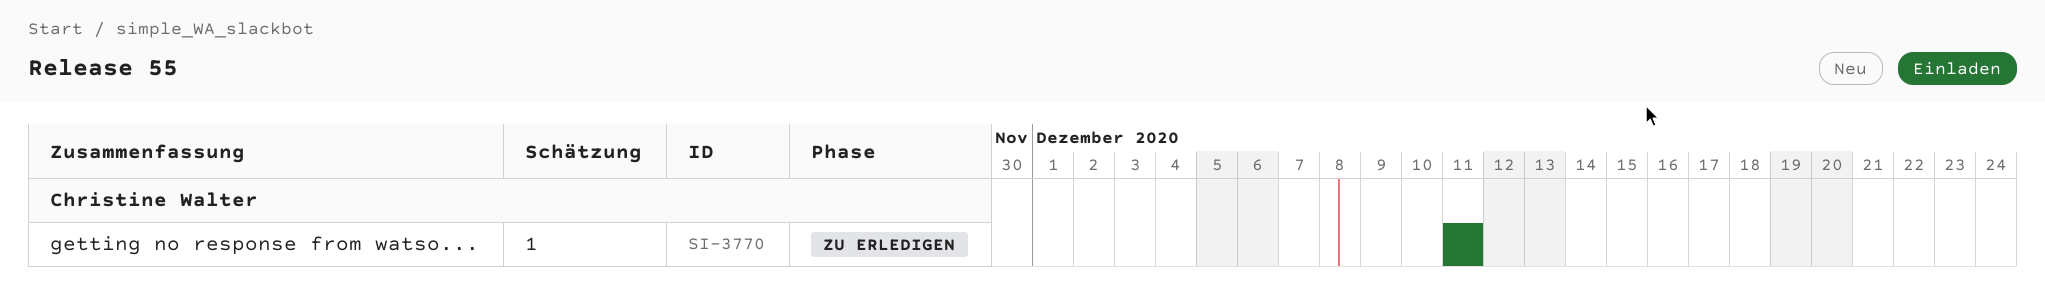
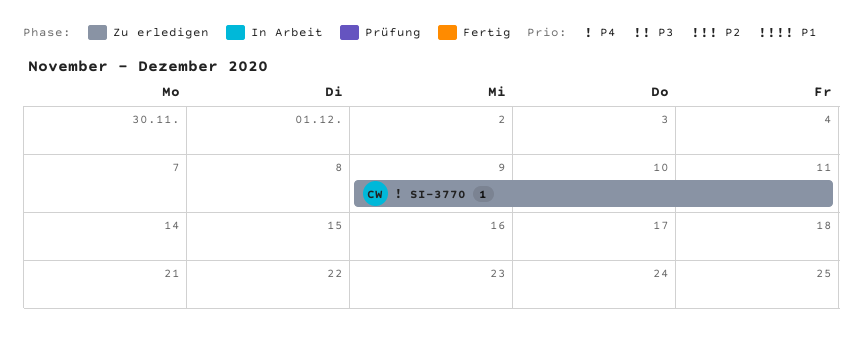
SI-3770, start: Dec 11 -> Dec 9

